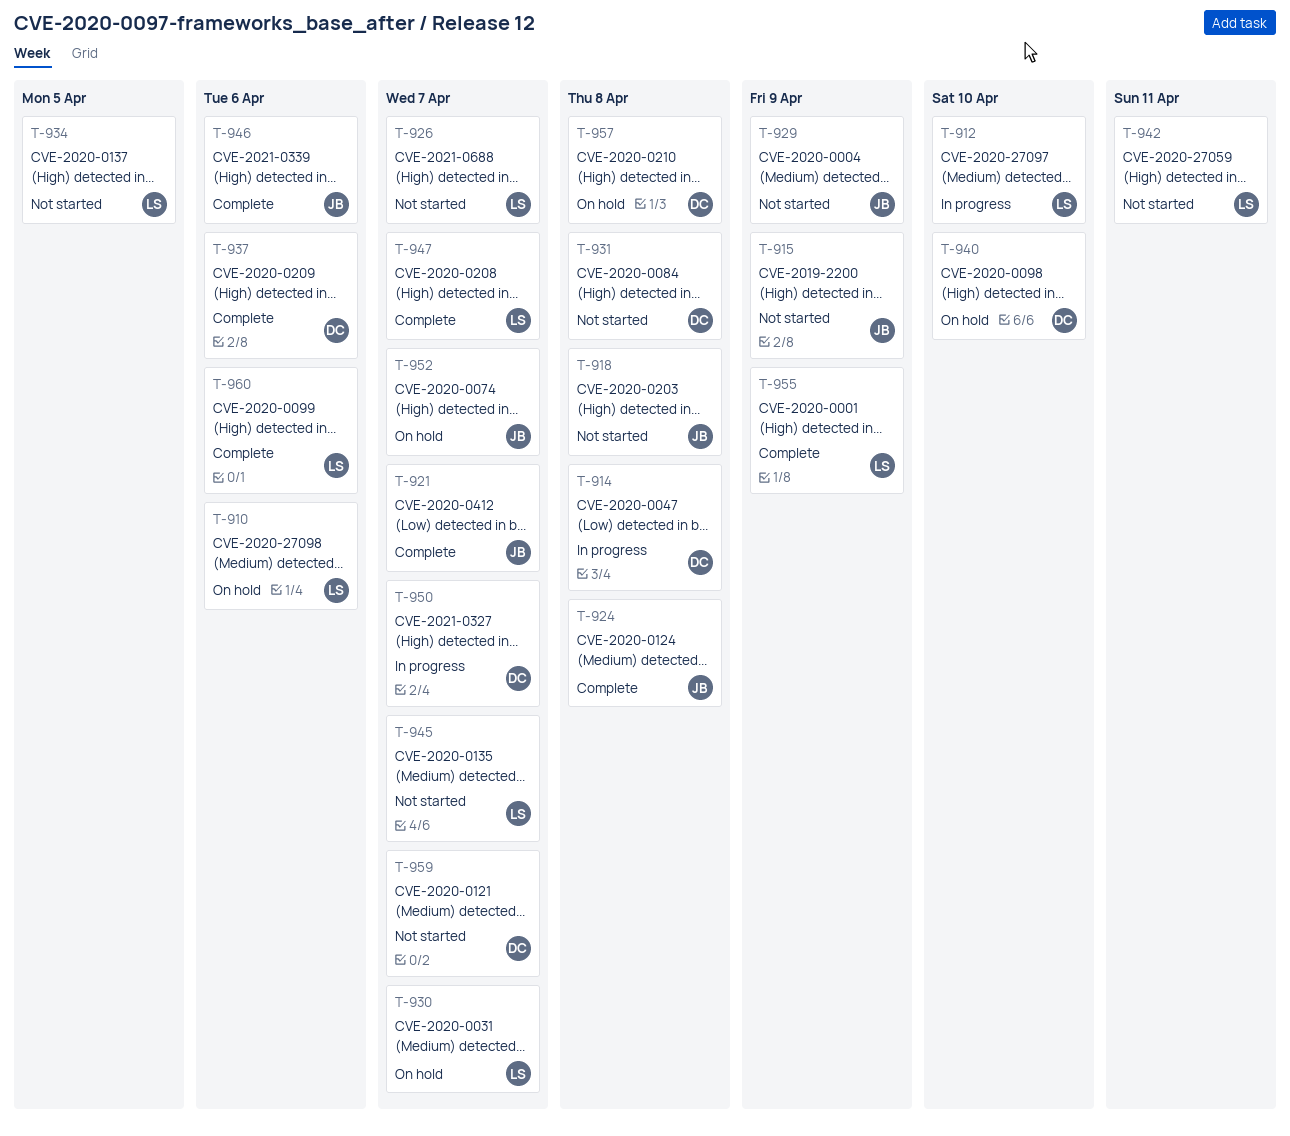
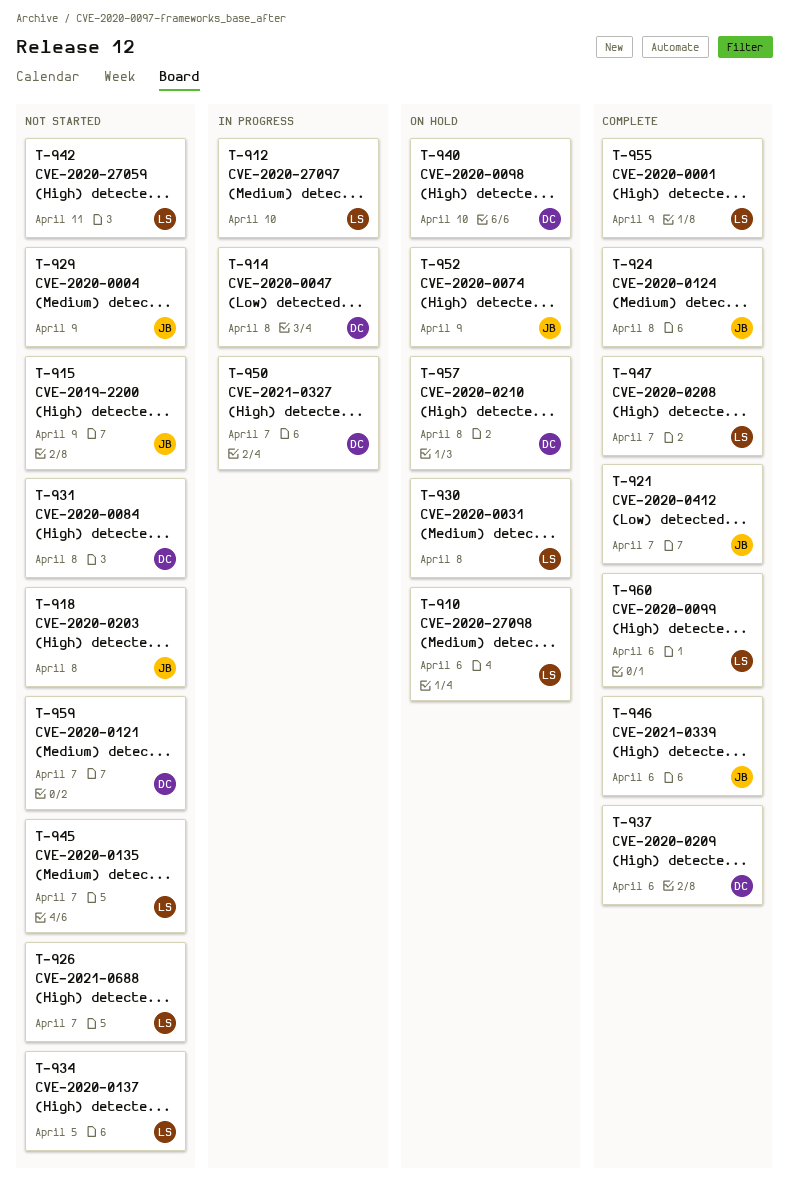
T-930, due: Apr 7 -> Apr 8
T-952, due: Apr 7 -> Apr 9

